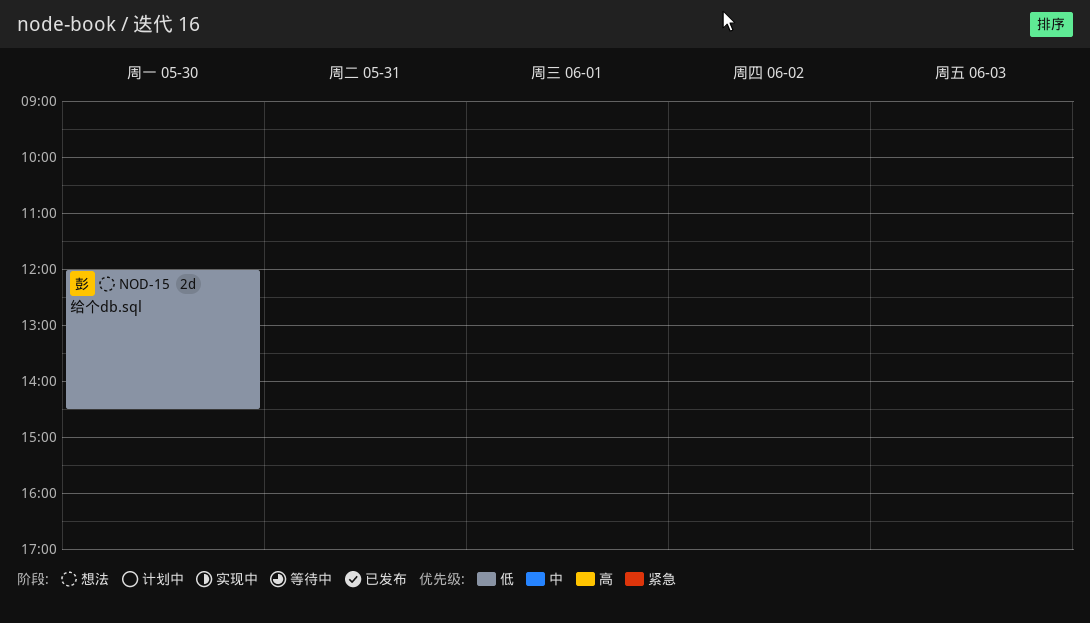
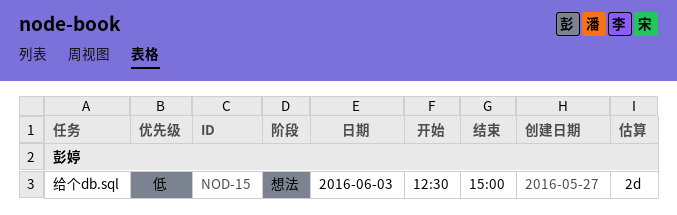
NOD-15, day: May 30 -> Jun 3
NOD-15, begins: 12:00 -> 12:30
NOD-15, ends: 14:30 -> 15:00

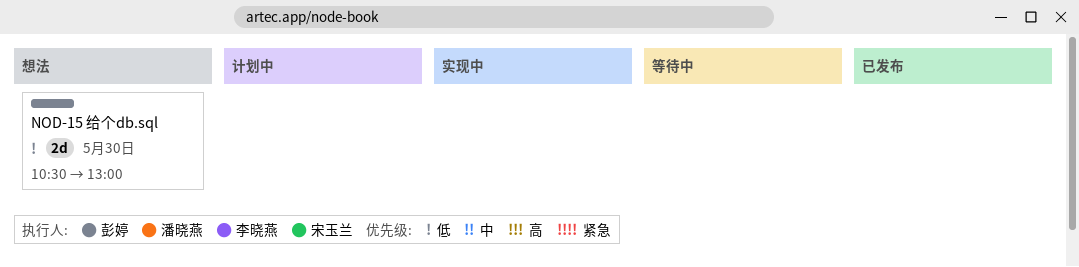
NOD-15, day: Jun 3 -> May 30
NOD-15, begins: 12:30 -> 10:30
NOD-15, ends: 15:00 -> 13:00

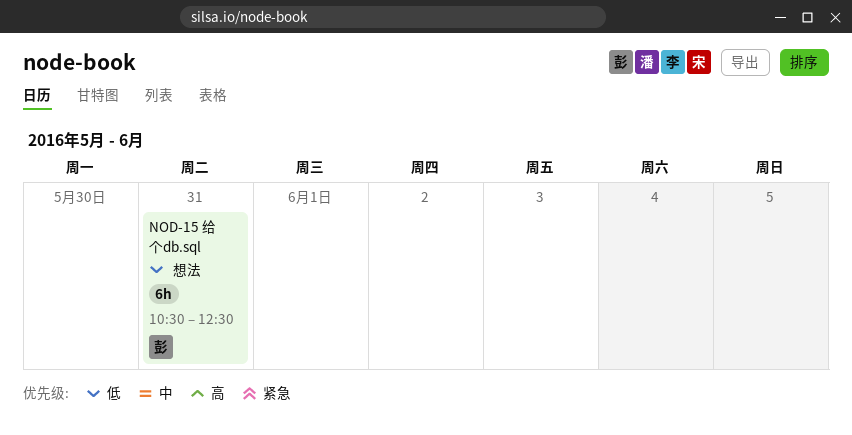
NOD-15, estimate: 2d -> 6h
NOD-15, day: May 30 -> May 31
NOD-15, ends: 13:00 -> 12:30

